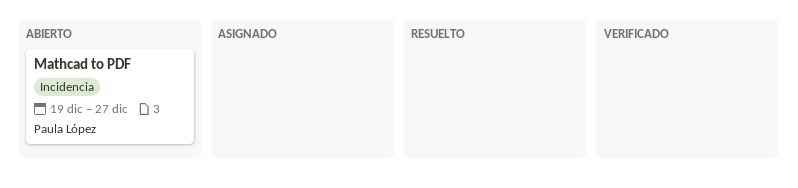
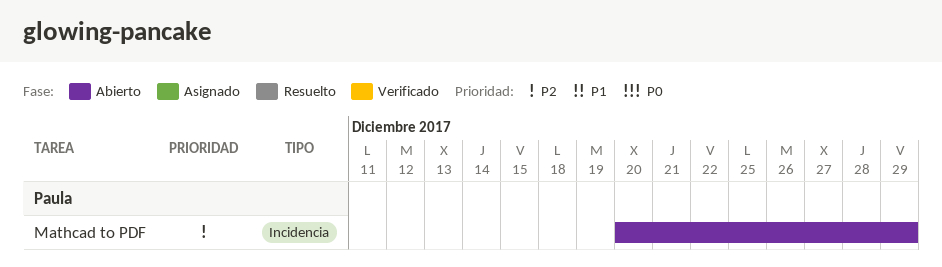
Mathcad to PDF, start: Dec 19 -> Dec 20
Mathcad to PDF, due: Dec 27 -> Dec 29

